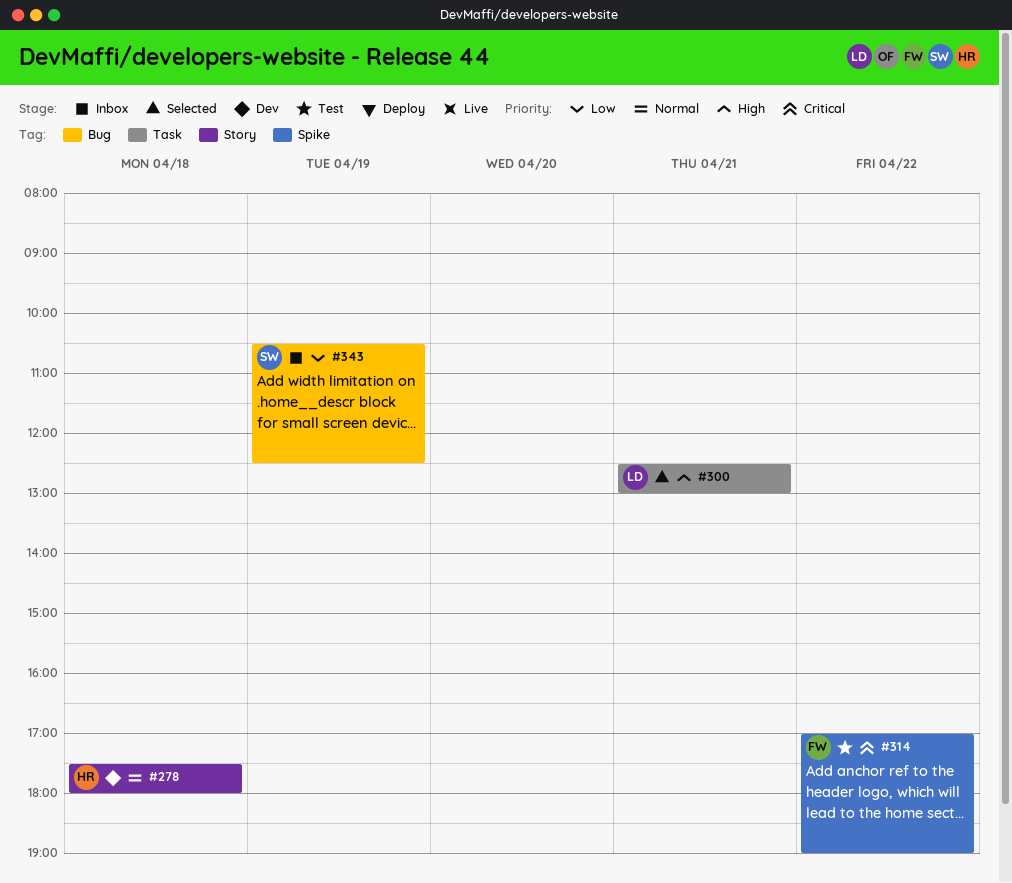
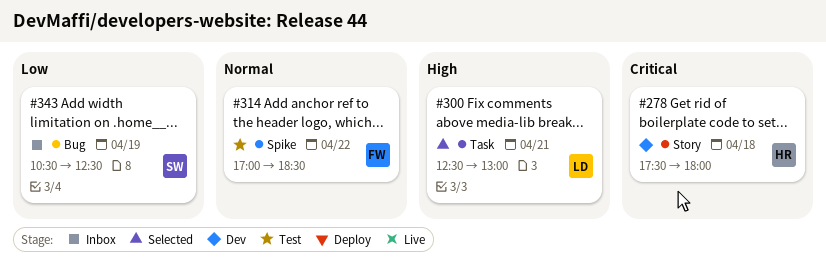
#278, priority: Normal -> Critical
#314, priority: Critical -> Normal
#314, ends: 19:00 -> 18:30

